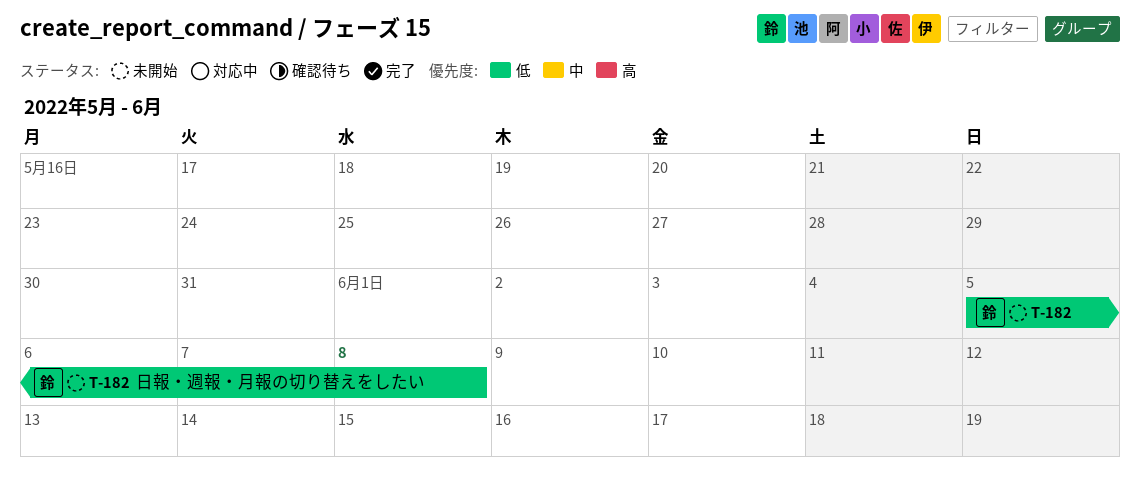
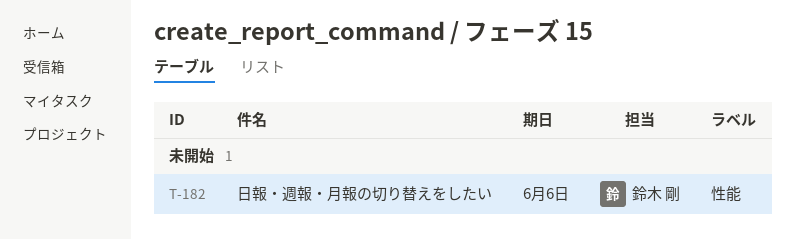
T-182, due: Jun 8 -> Jun 6

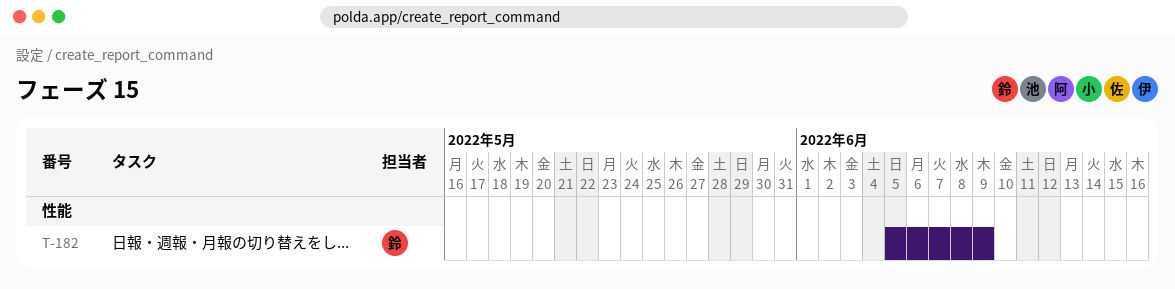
T-182, due: Jun 6 -> Jun 9

